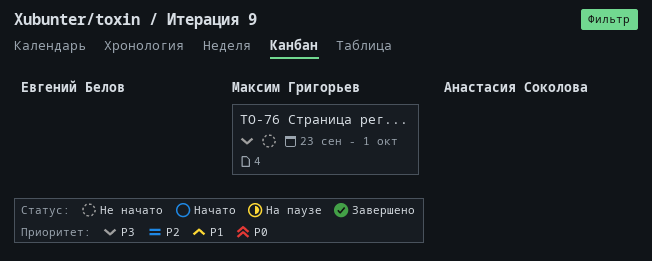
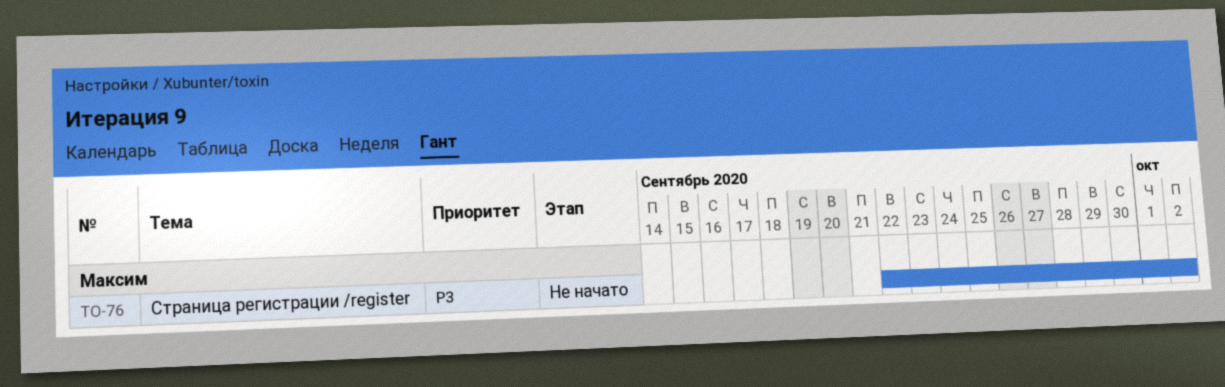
TO-76, start: Sep 23 -> Sep 22
TO-76, due: Oct 1 -> Oct 2

